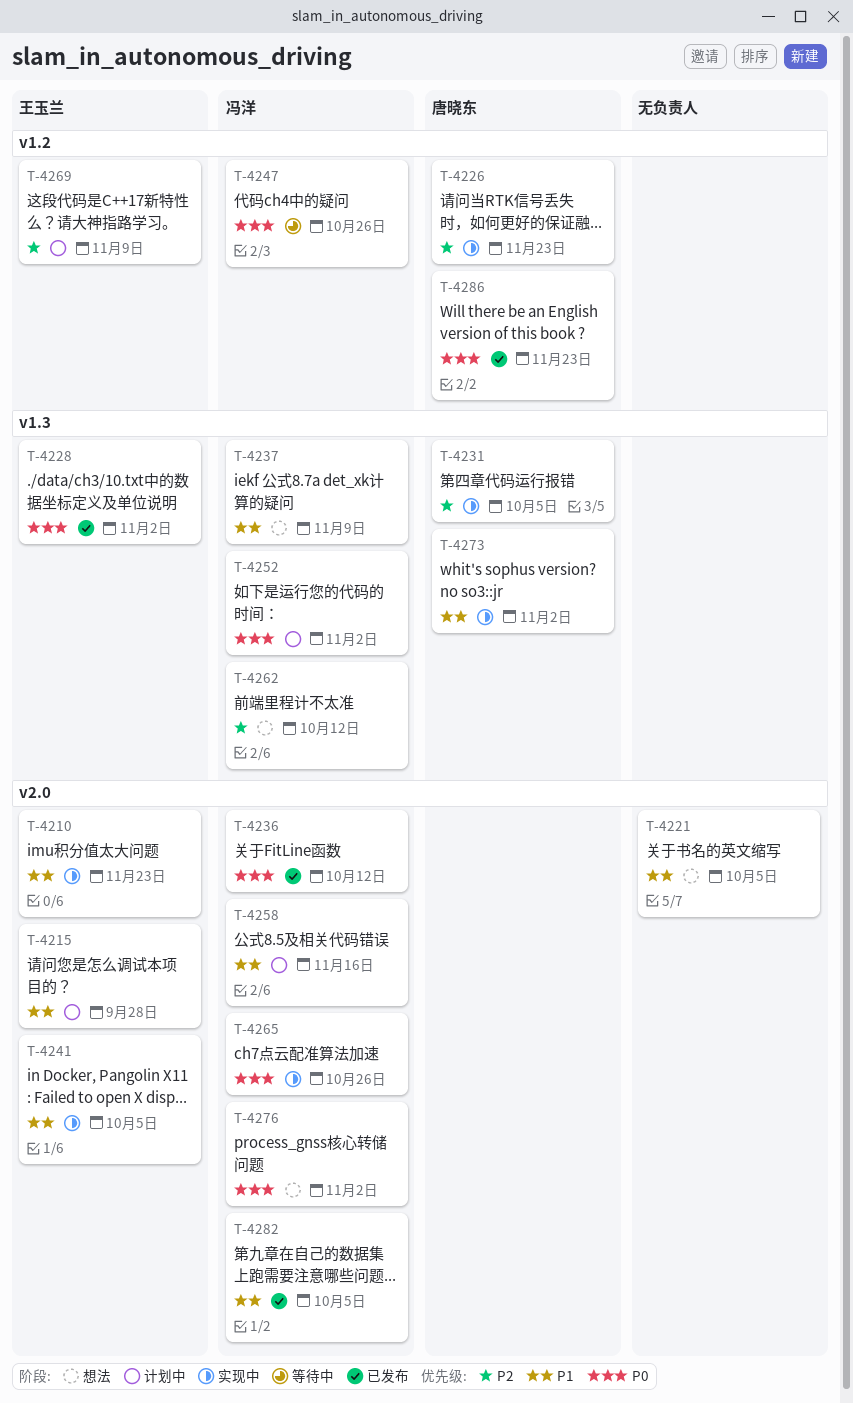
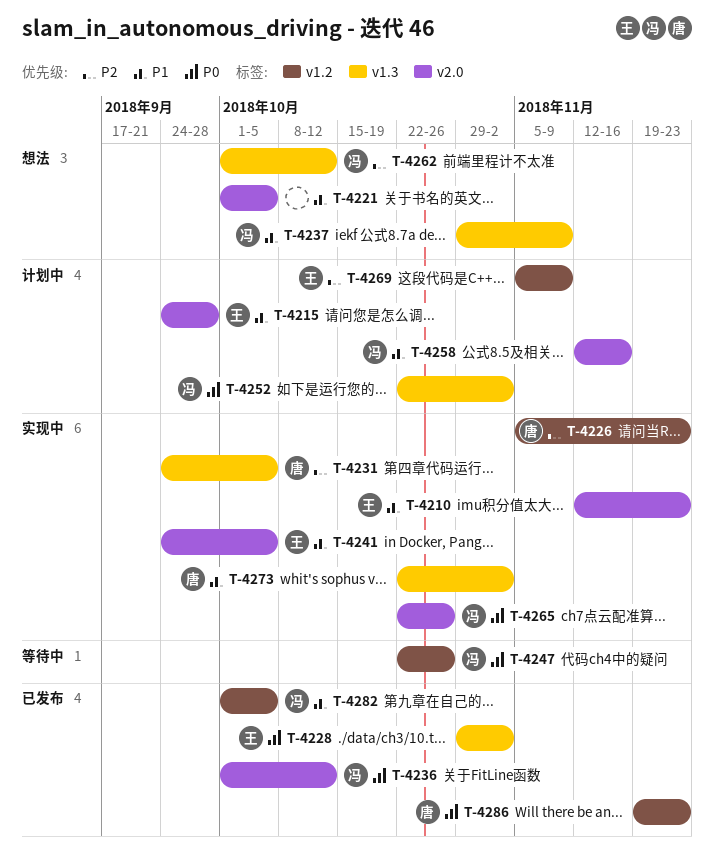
T-4276: present -> none
T-4282, label: v2.0 -> v1.2

